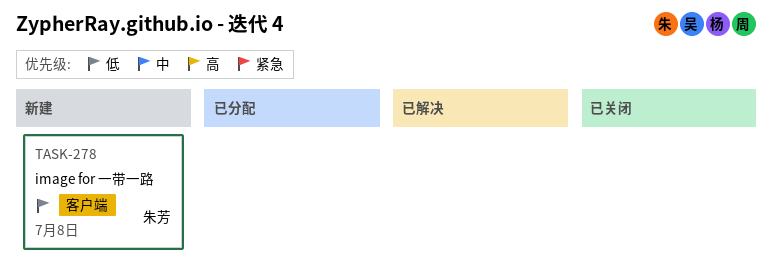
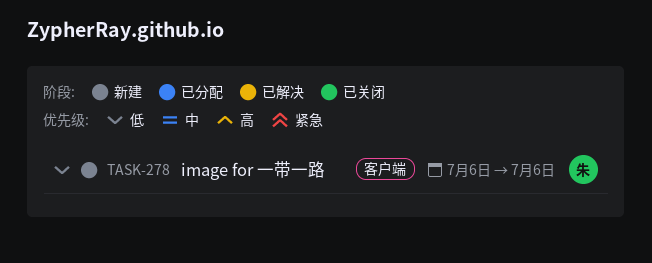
TASK-278, due: Jul 8 -> Jul 6

